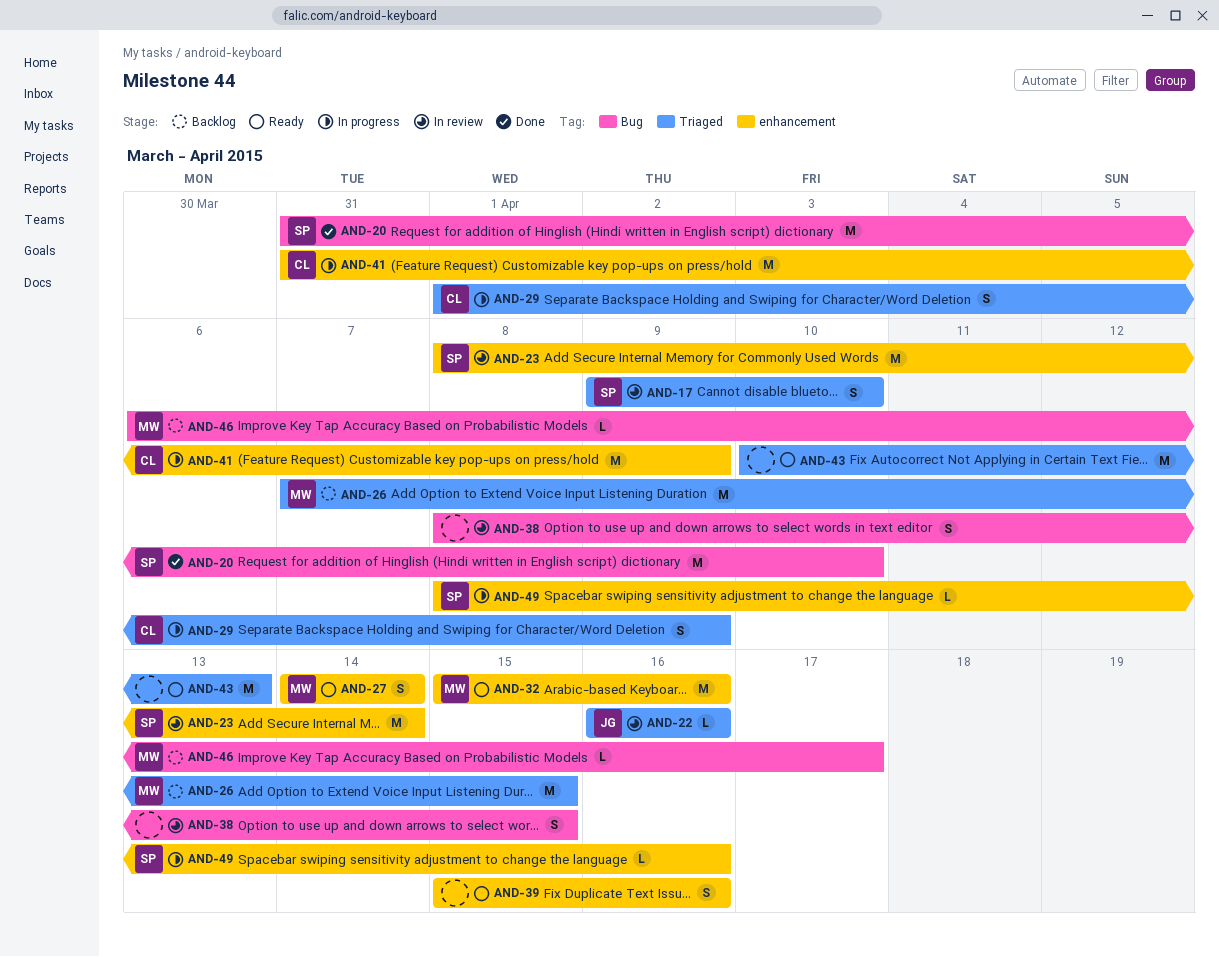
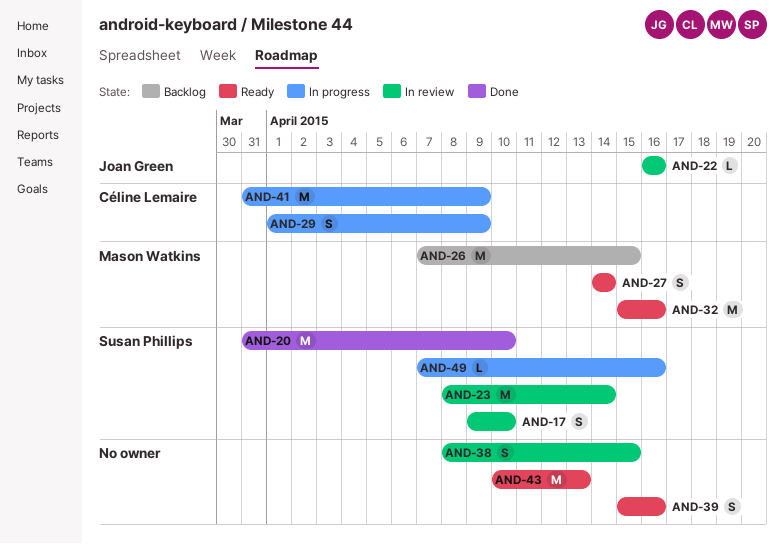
AND-46: present -> none
AND-49, start: Apr 8 -> Apr 7

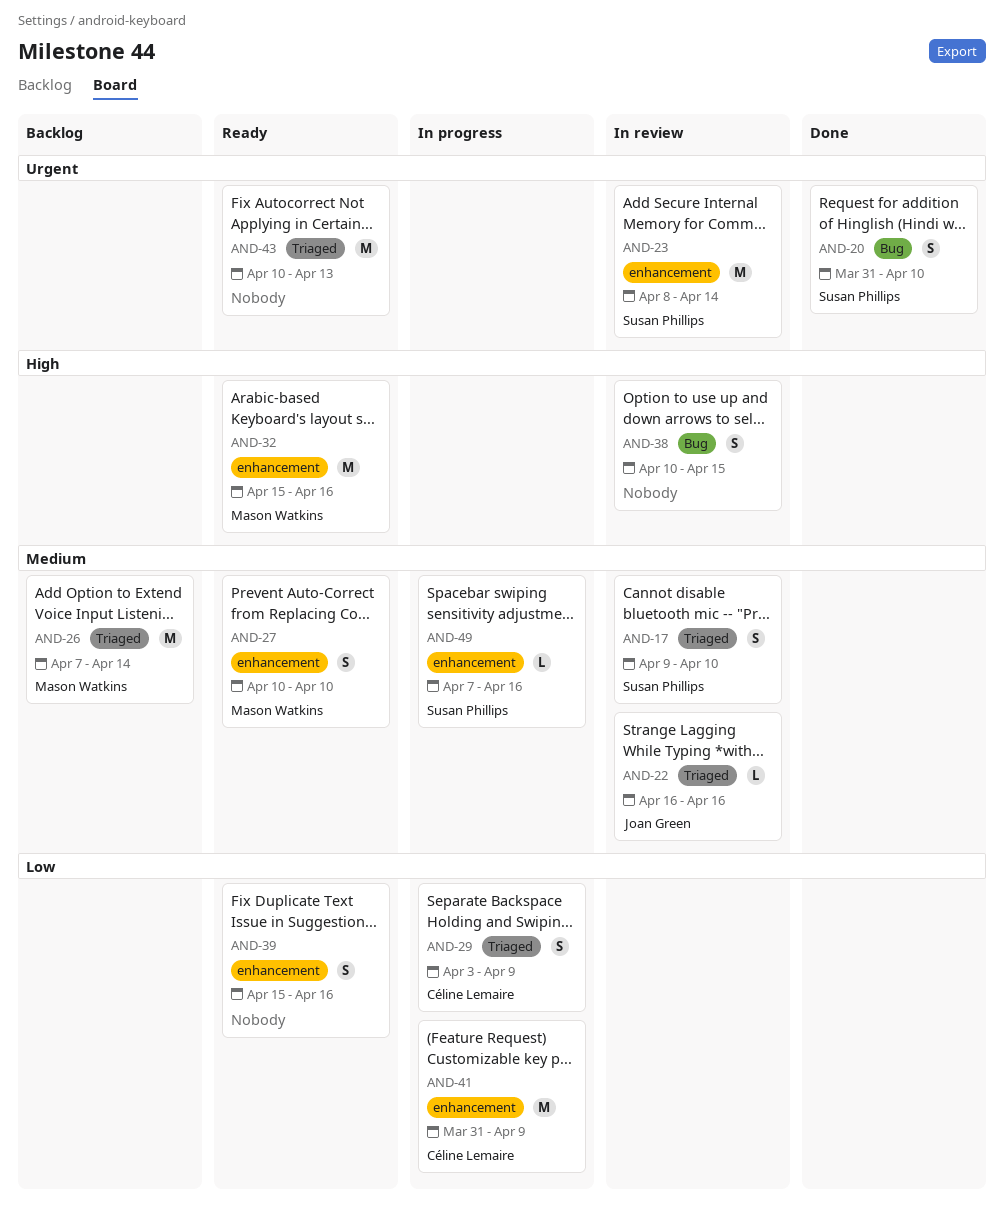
AND-20, estimate: M -> S
AND-26, due: Apr 15 -> Apr 14
AND-27, start: Apr 14 -> Apr 10
AND-27, due: Apr 14 -> Apr 10
AND-29, start: Apr 1 -> Apr 3
AND-38, start: Apr 8 -> Apr 10

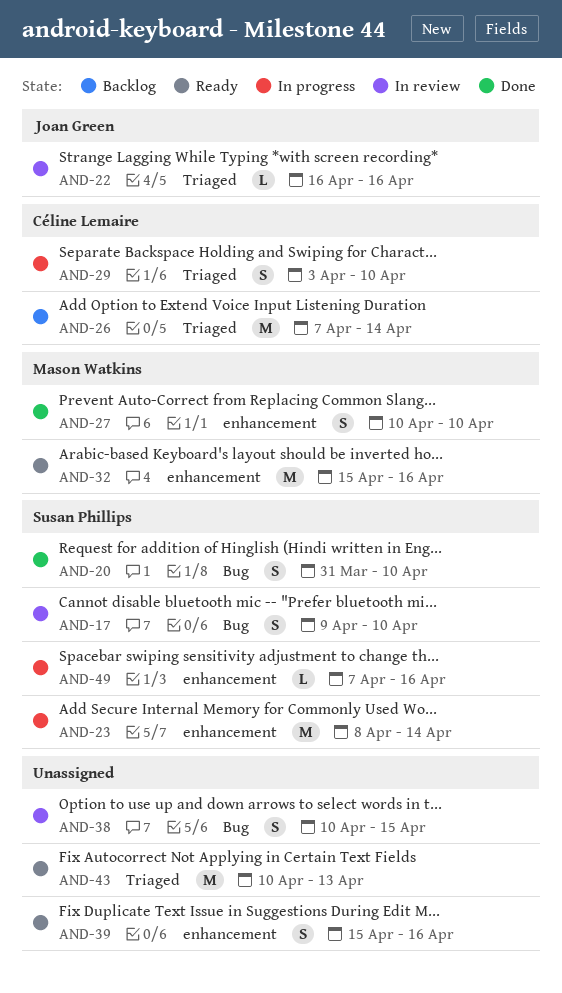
AND-17, label: Triaged -> Bug
AND-23, status: In review -> In progress
AND-26, owner: Mason Watkins -> Céline Lemaire
AND-27, status: Ready -> Done
AND-29, due: Apr 9 -> Apr 10
AND-41: present -> none

